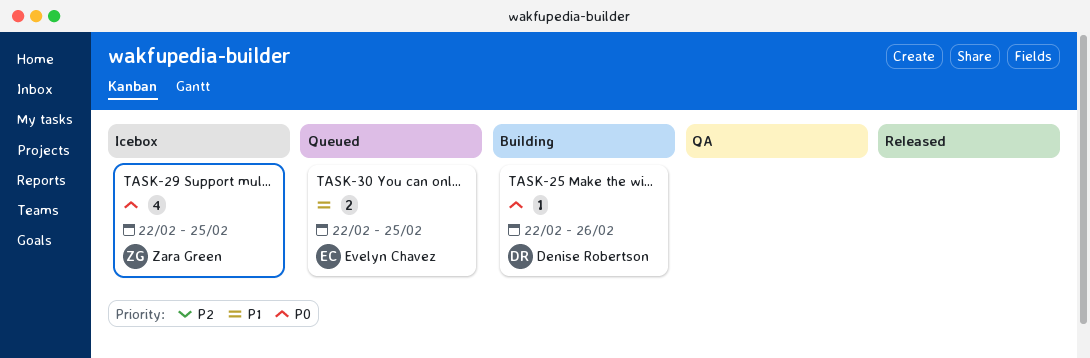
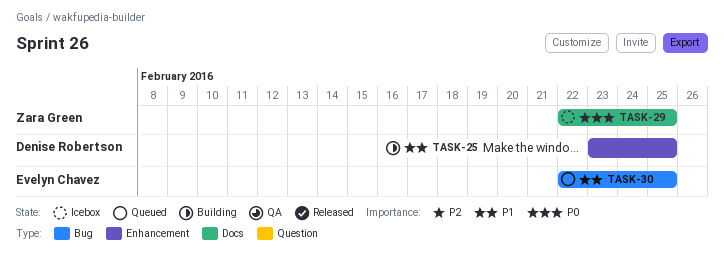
TASK-25, priority: P0 -> P1
TASK-25, start: Feb 22 -> Feb 23
TASK-25, due: Feb 26 -> Feb 25

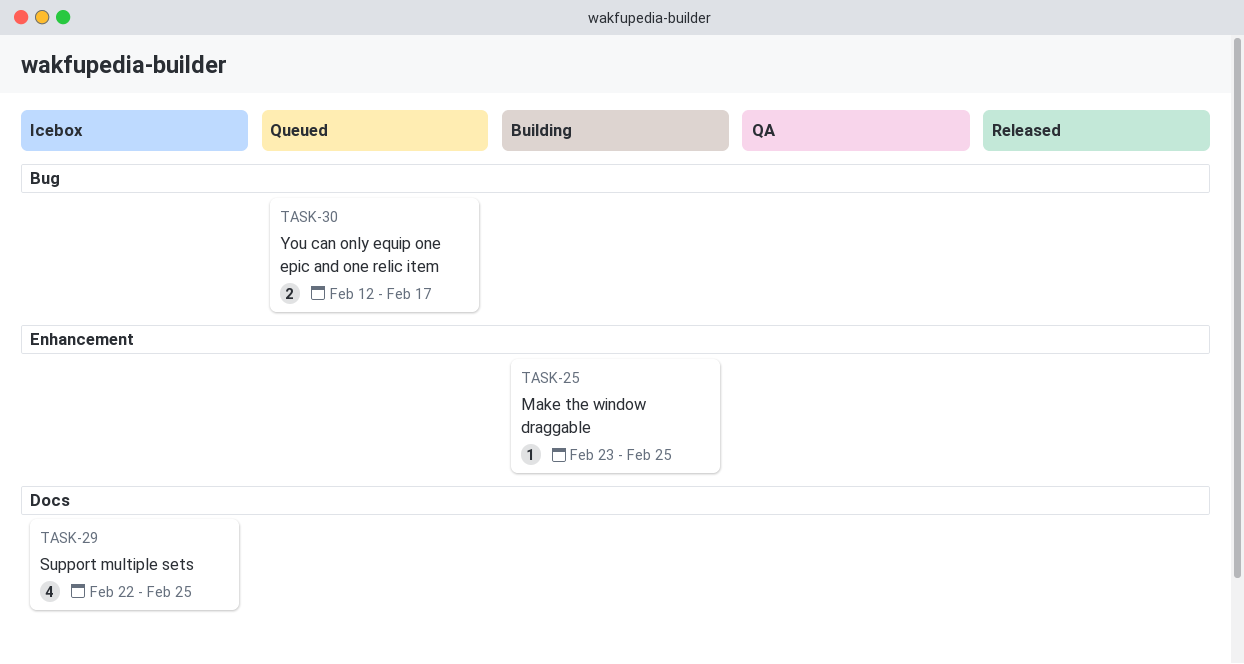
TASK-30, start: Feb 22 -> Feb 12
TASK-30, due: Feb 25 -> Feb 17

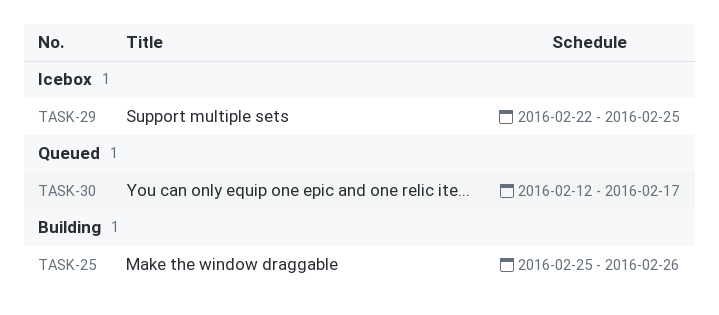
TASK-25, start: Feb 23 -> Feb 25
TASK-25, due: Feb 25 -> Feb 26

